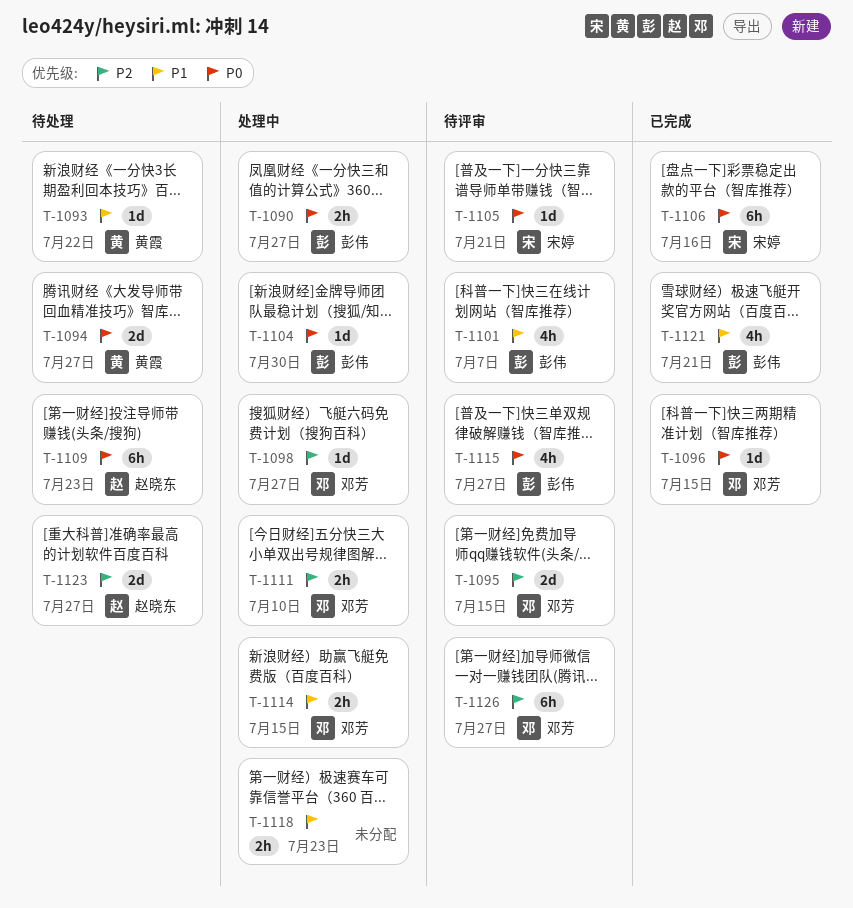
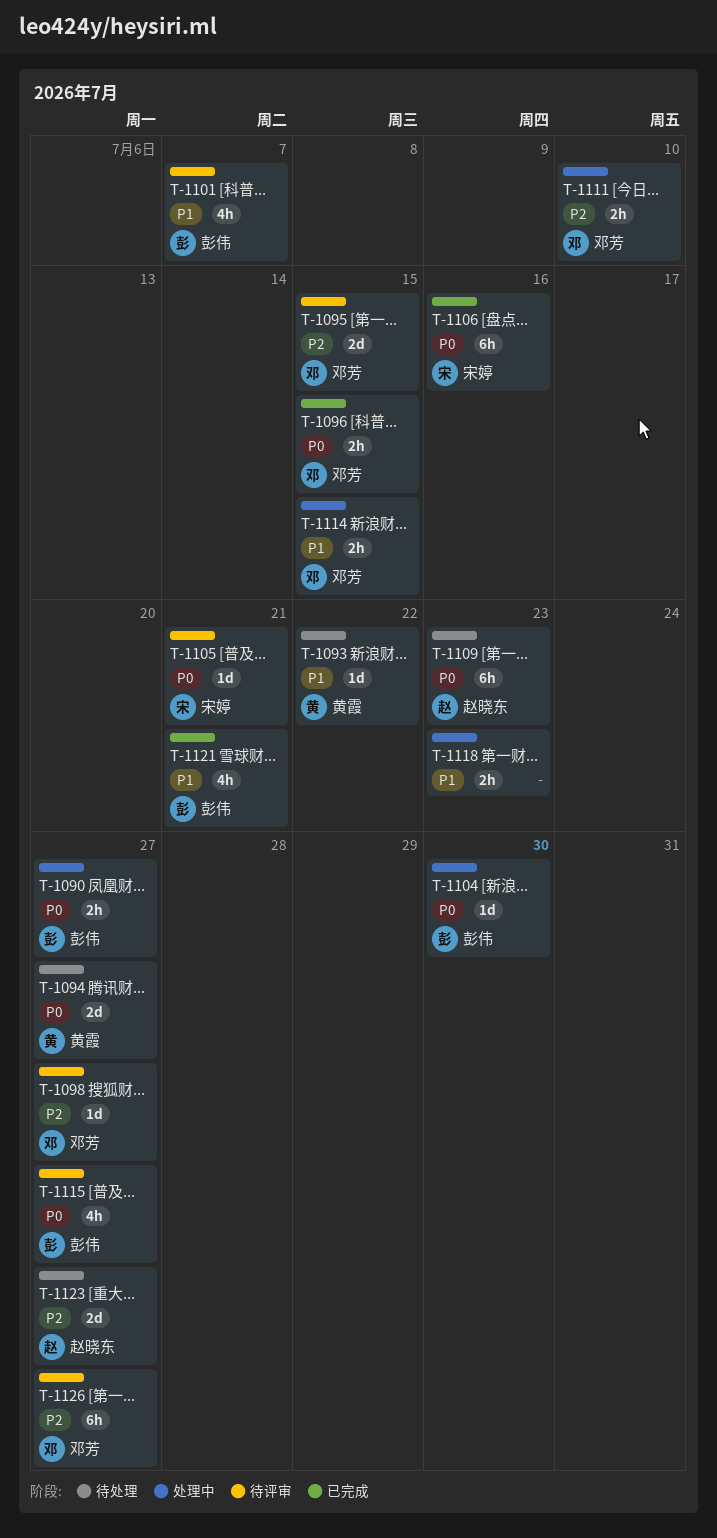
T-1096, estimate: 1d -> 2h
T-1098, status: 处理中 -> 待评审

